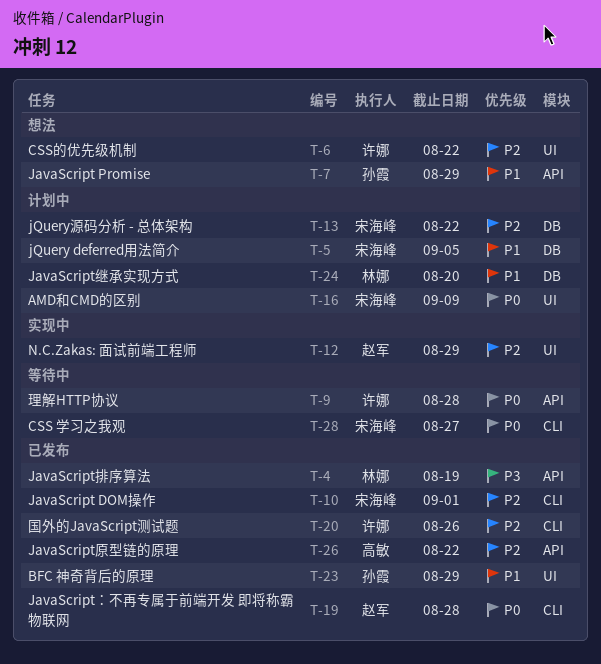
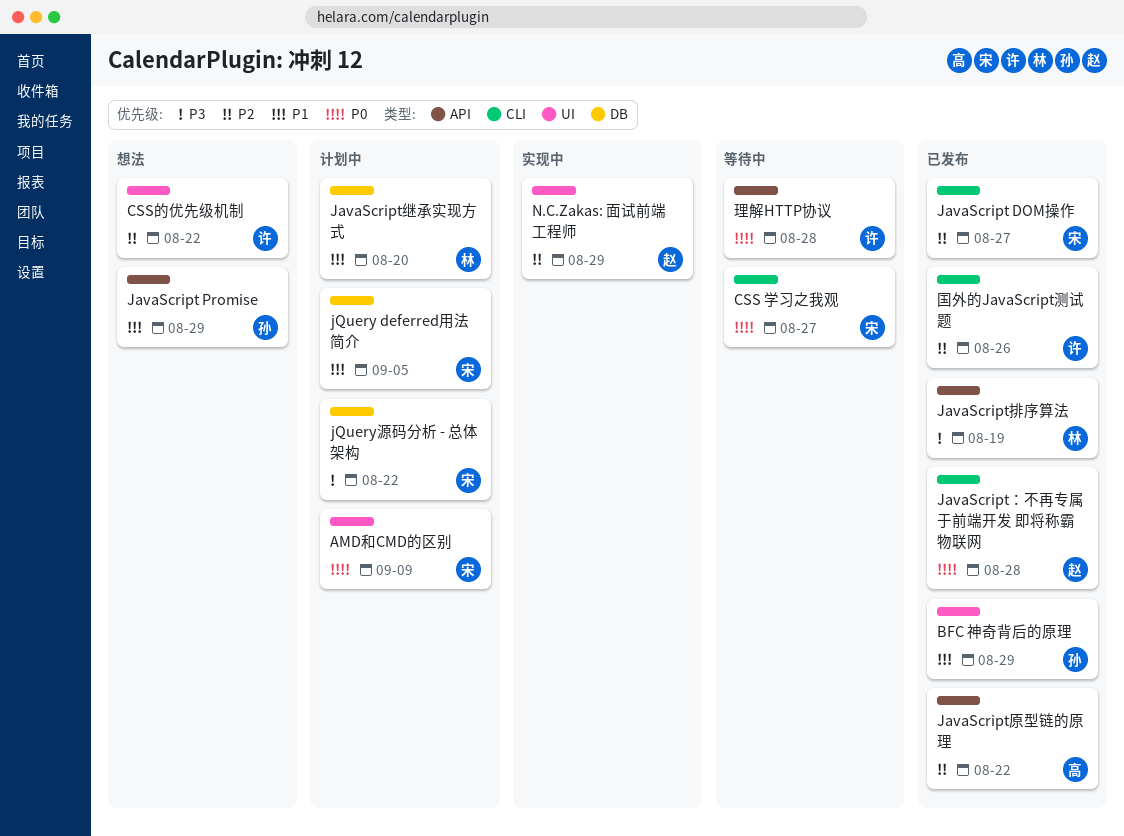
JavaScript DOM操作, due: Sep 1 -> Aug 27
jQuery源码分析 - 总体架构, priority: P2 -> P3

